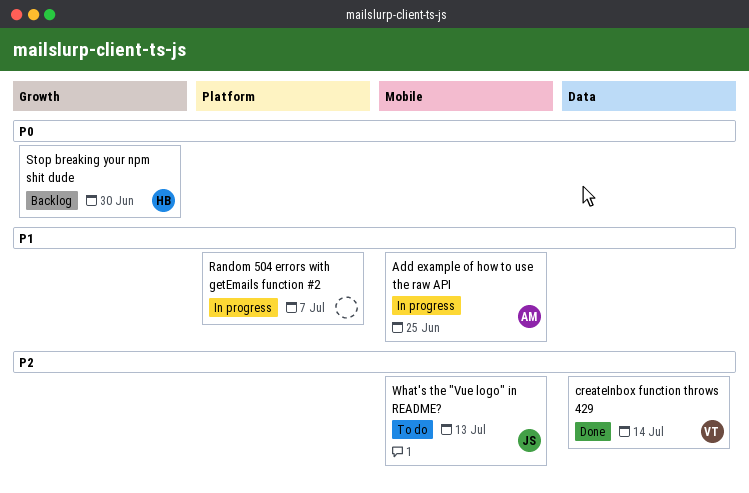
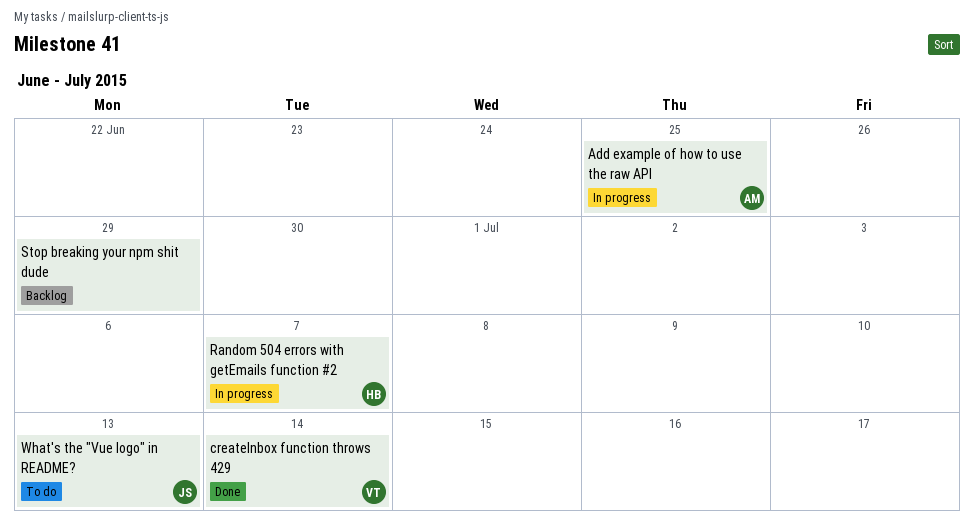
Random 504 errors with getEmails function #2, owner: none -> HB
Stop breaking your npm shit dude, owner: HB -> none
Stop breaking your npm shit dude, due: Jun 30 -> Jun 29

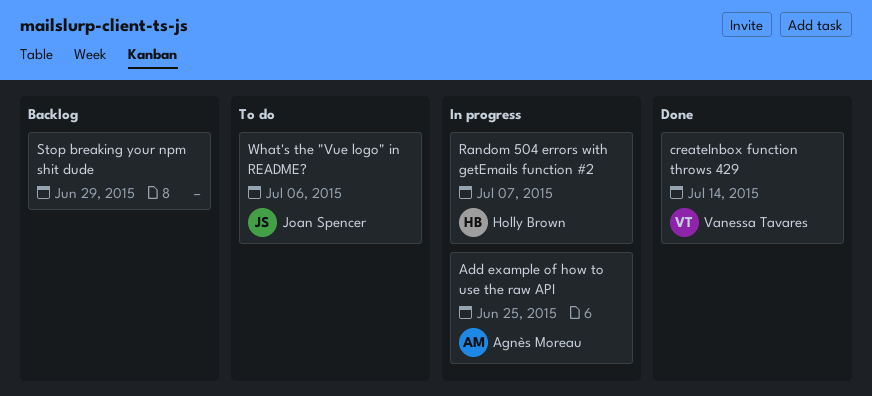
What's the "Vue logo" in README?, due: Jul 13 -> Jul 6

